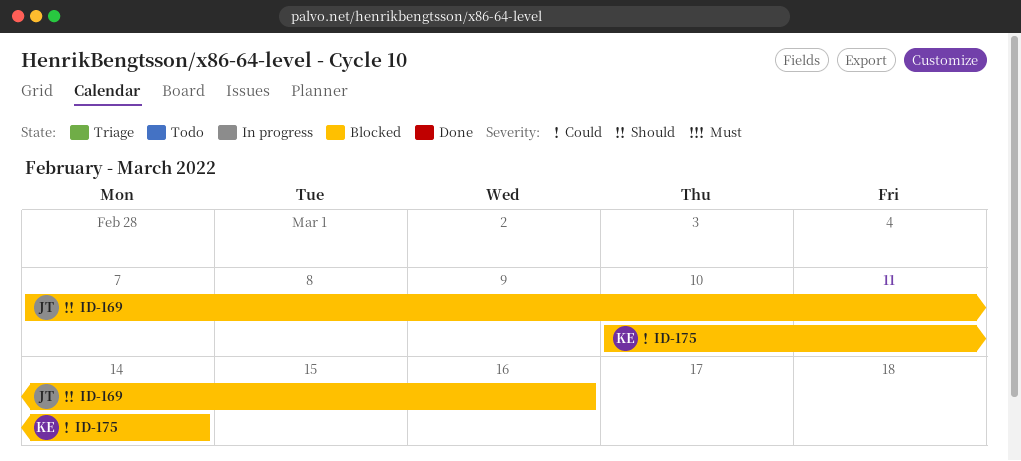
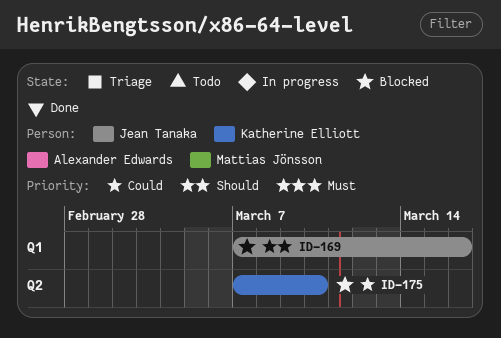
ID-175, start: Mar 10 -> Mar 7
ID-175, due: Mar 14 -> Mar 10

